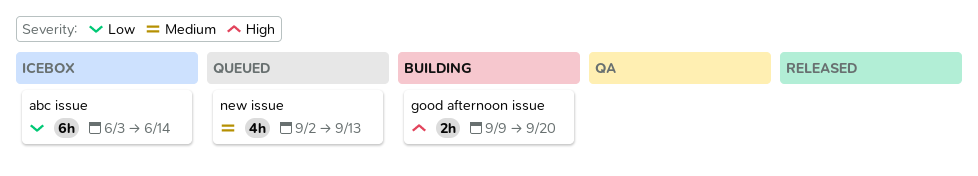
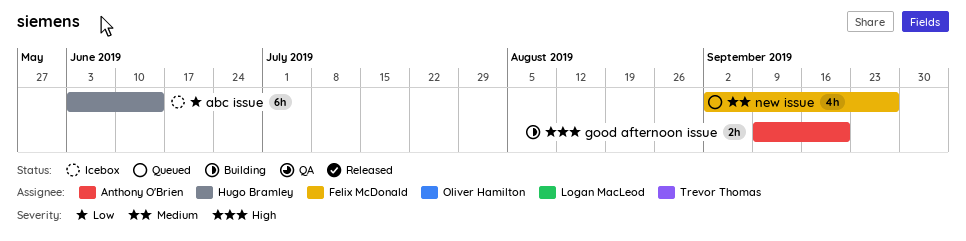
new issue, due: Sep 13 -> Sep 27

